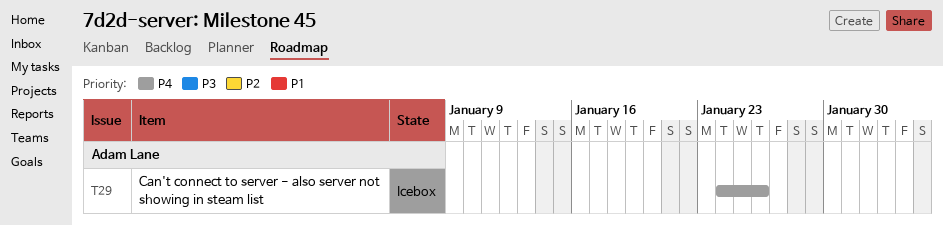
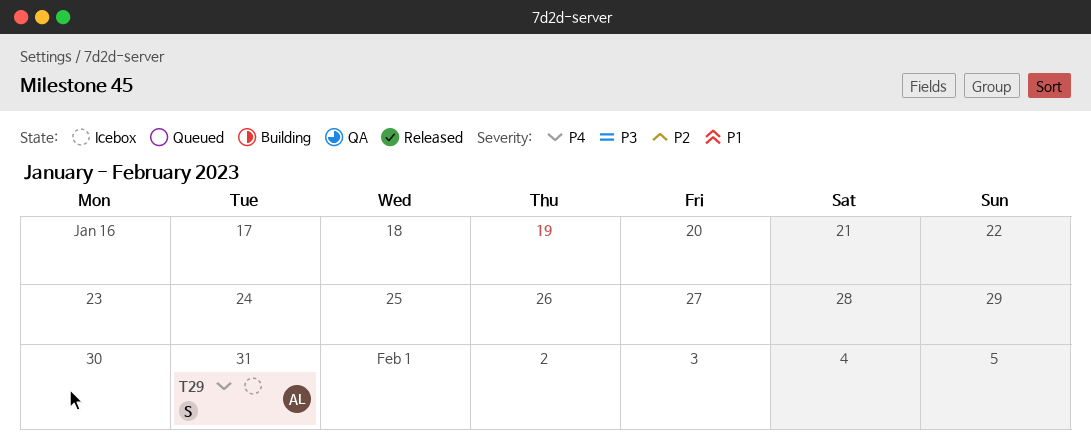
T29, due: Jan 26 -> Jan 31

